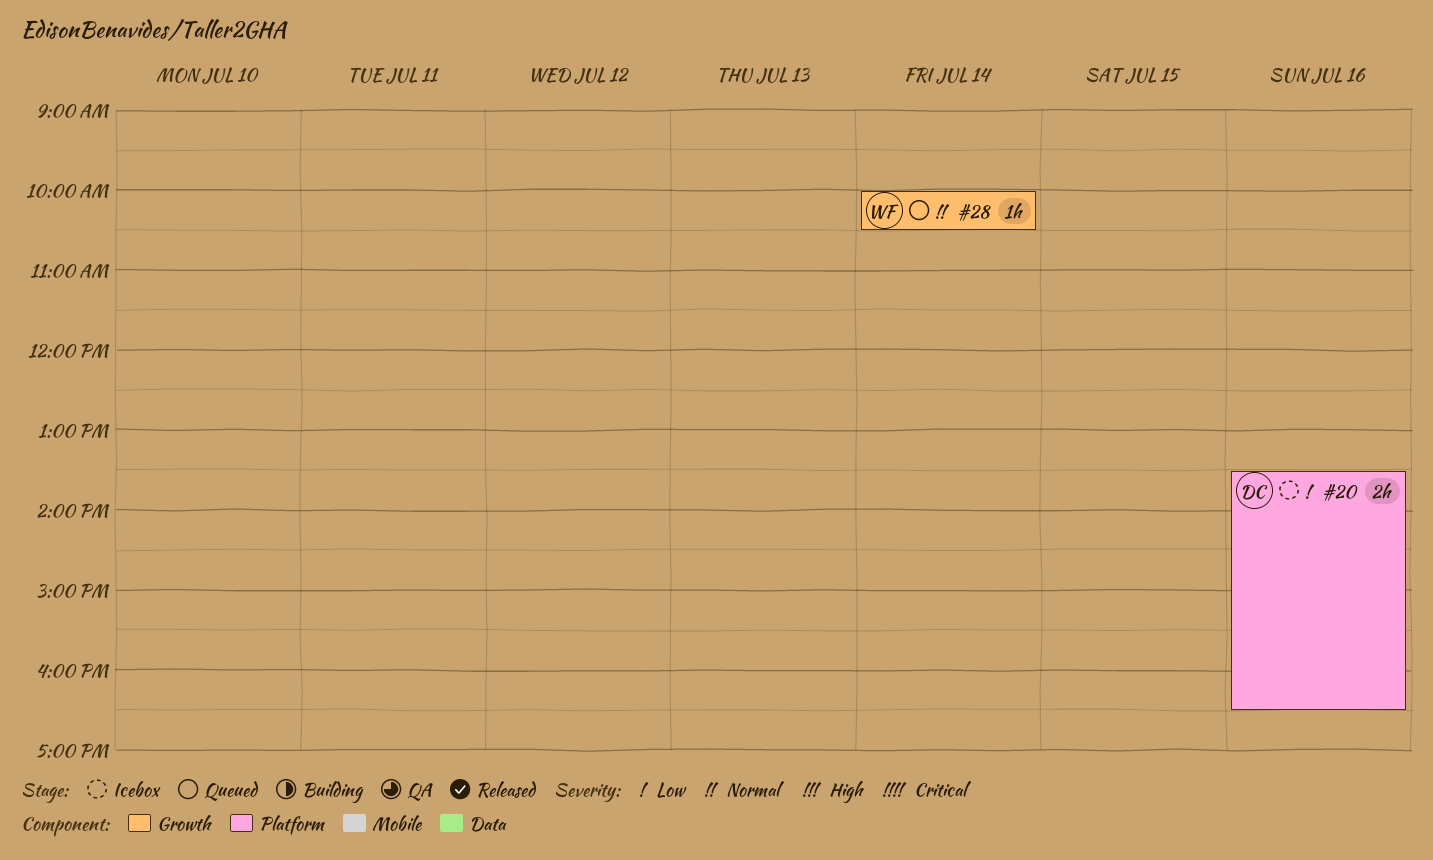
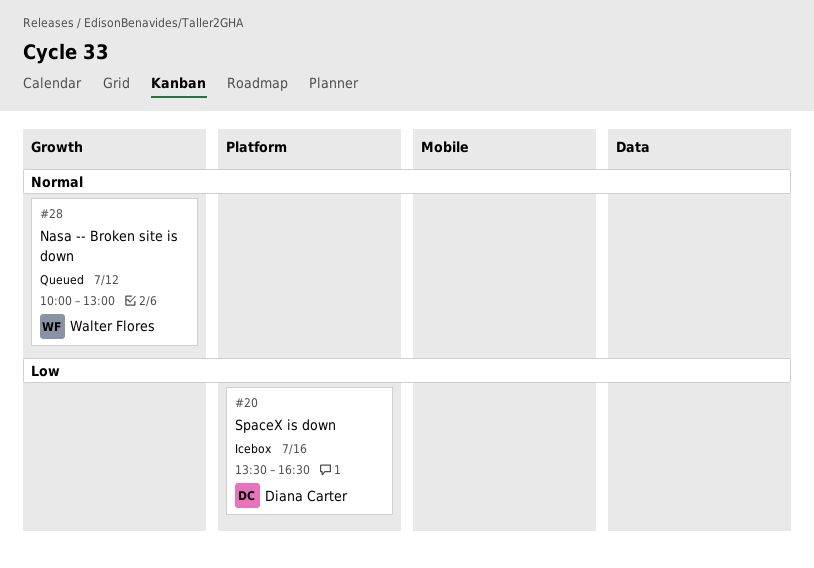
#28, day: Jul 14 -> Jul 12
#28, ends: 10:30 -> 13:00

